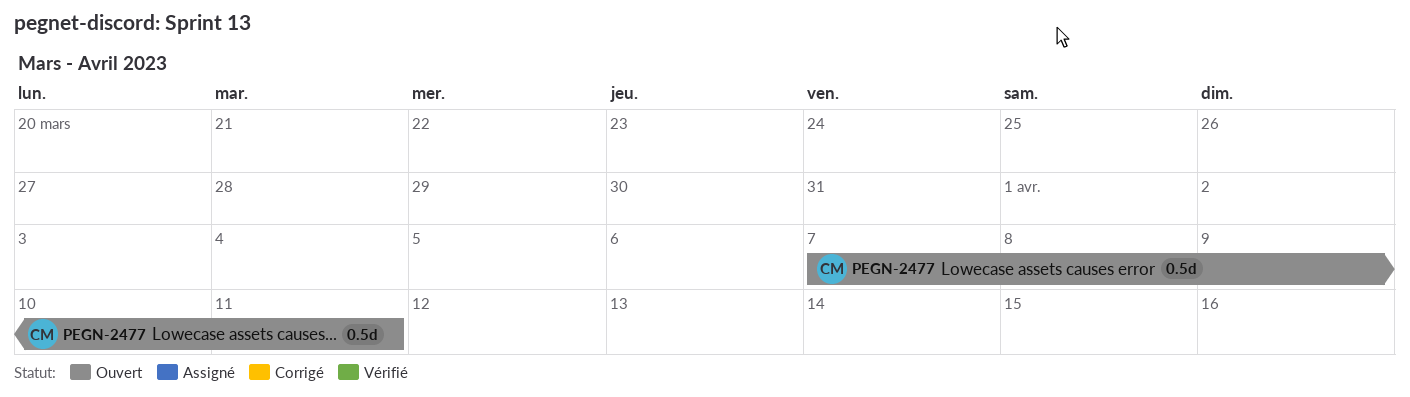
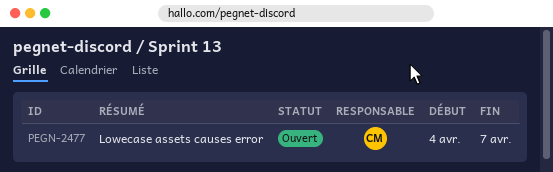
PEGN-2477, start: Apr 7 -> Apr 4
PEGN-2477, due: Apr 11 -> Apr 7

